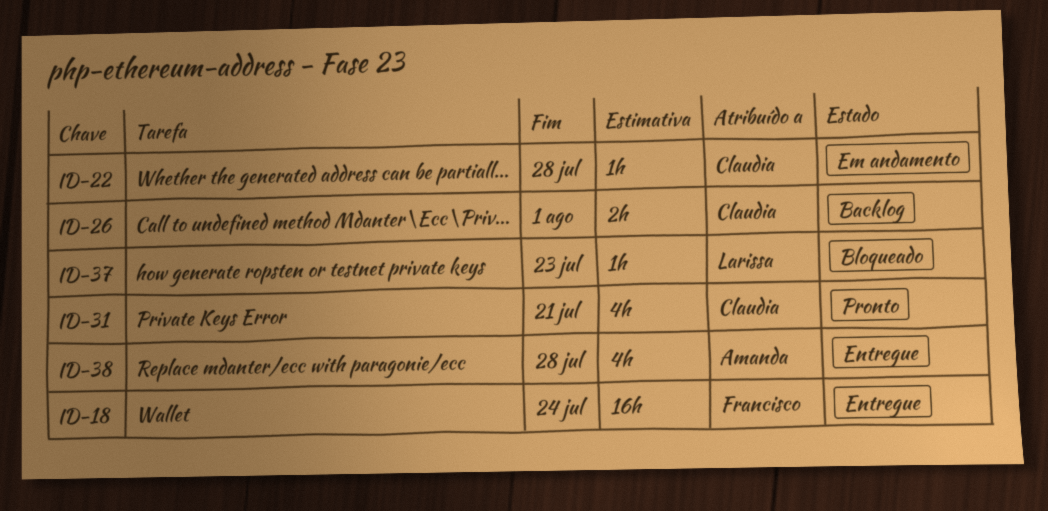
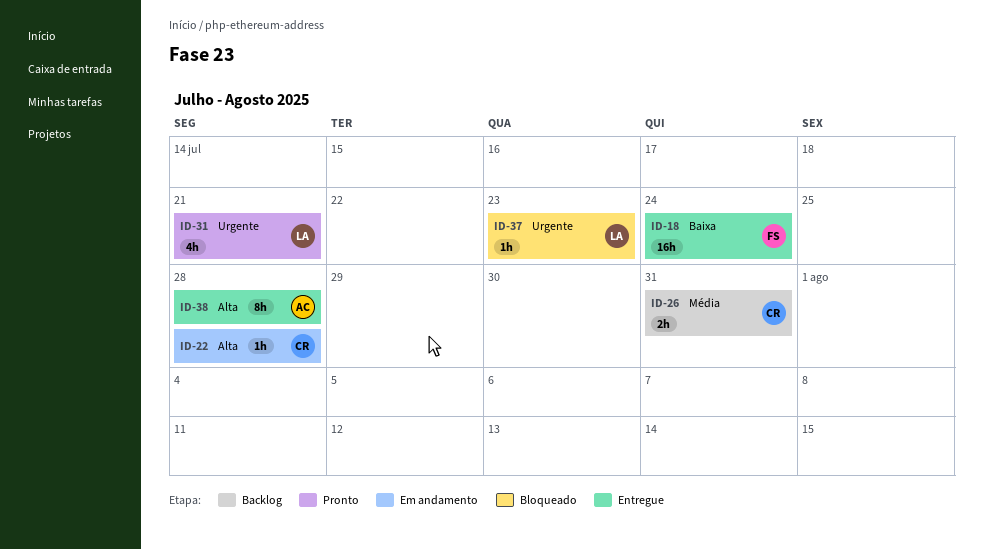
ID-26, due: Aug 1 -> Jul 31
ID-31, owner: Claudia -> Larissa
ID-38, estimate: 4h -> 8h

